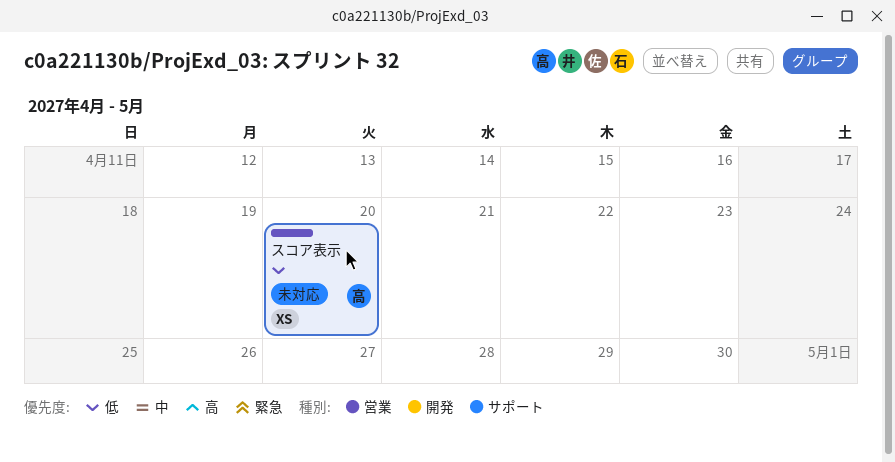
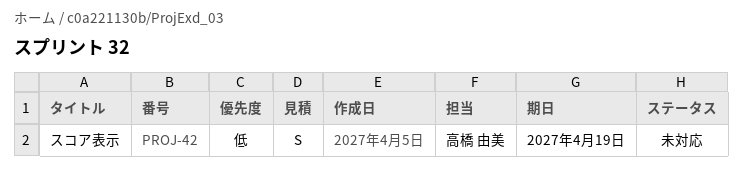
スコア表示, estimate: XS -> S
スコア表示, due: Apr 20 -> Apr 19

